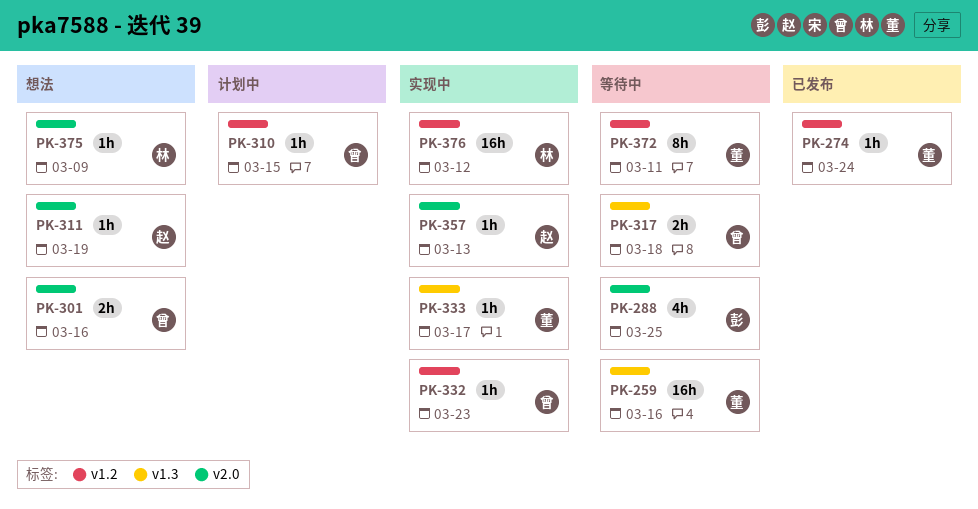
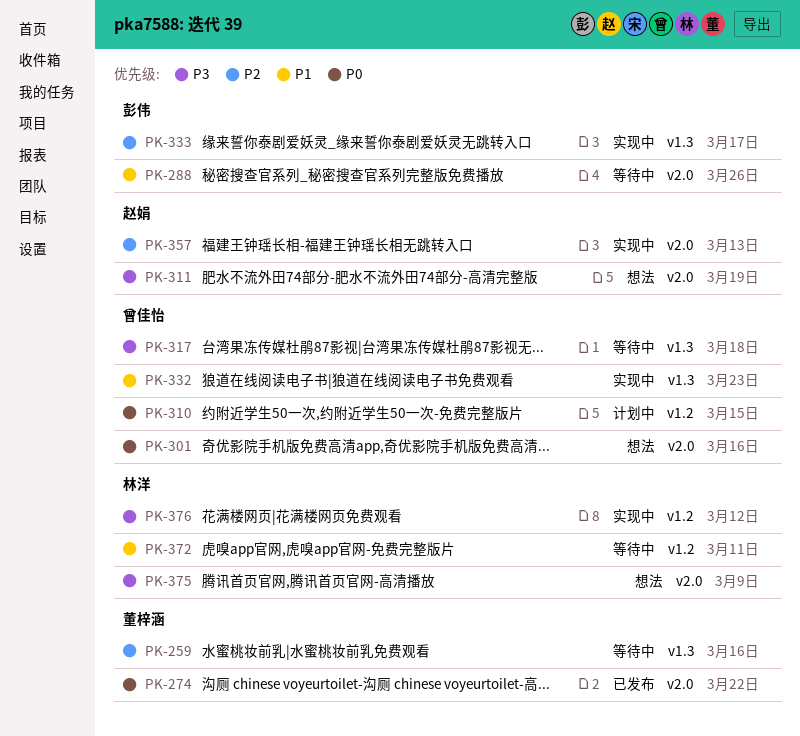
PK-274, label: v1.2 -> v2.0
PK-274, due: Mar 24 -> Mar 22
PK-288, due: Mar 25 -> Mar 26
PK-332, label: v1.2 -> v1.3
PK-333, owner: 董梓涵 -> 彭伟
PK-372, owner: 董梓涵 -> 林洋

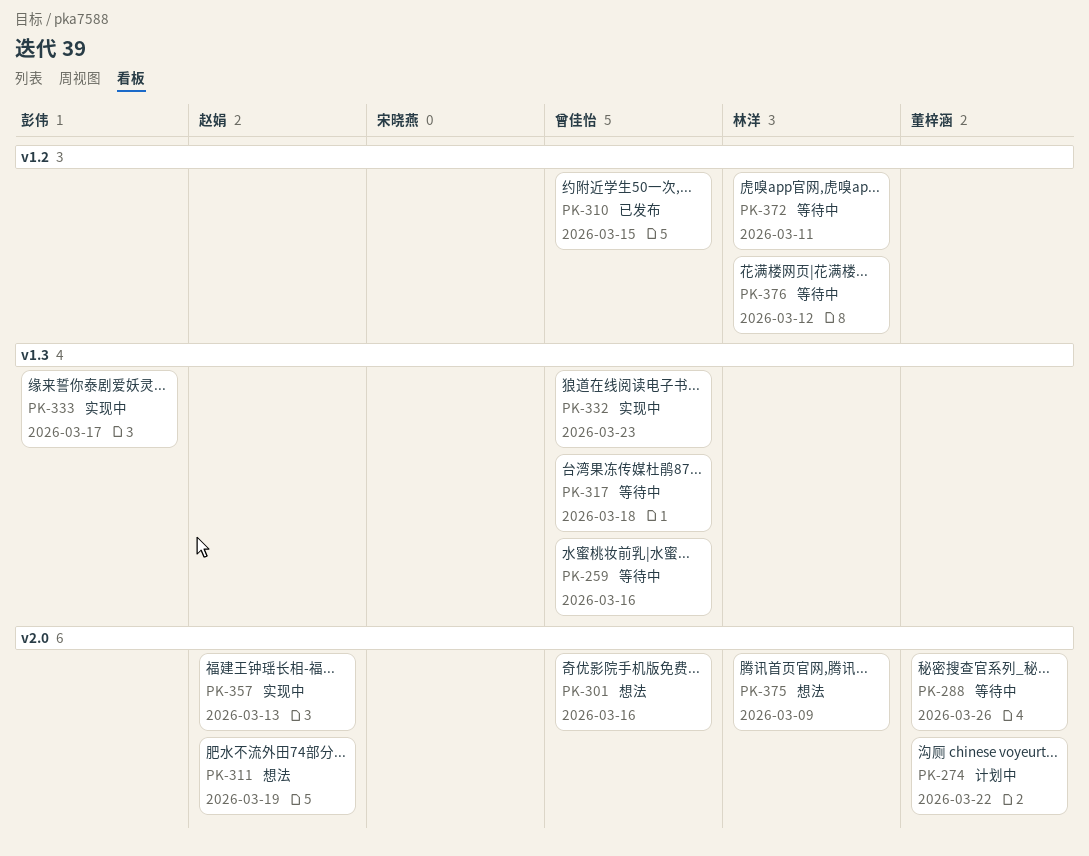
PK-259, owner: 董梓涵 -> 曾佳怡
PK-274, status: 已发布 -> 计划中
PK-288, owner: 彭伟 -> 董梓涵
PK-310, status: 计划中 -> 已发布
PK-376, status: 实现中 -> 等待中

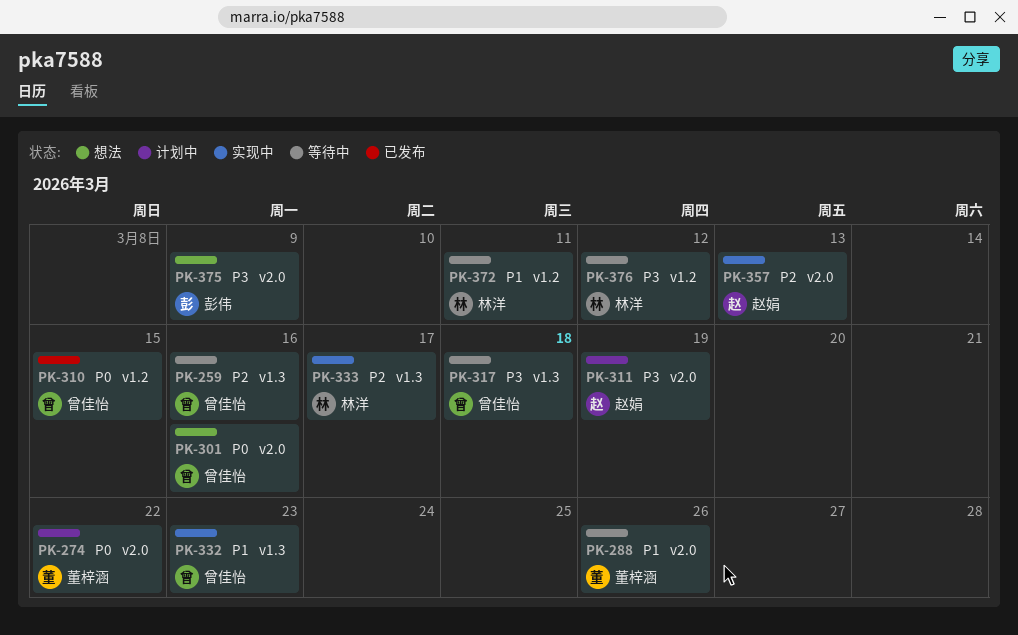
PK-311, status: 想法 -> 计划中
PK-333, owner: 彭伟 -> 林洋
PK-375, owner: 林洋 -> 彭伟

